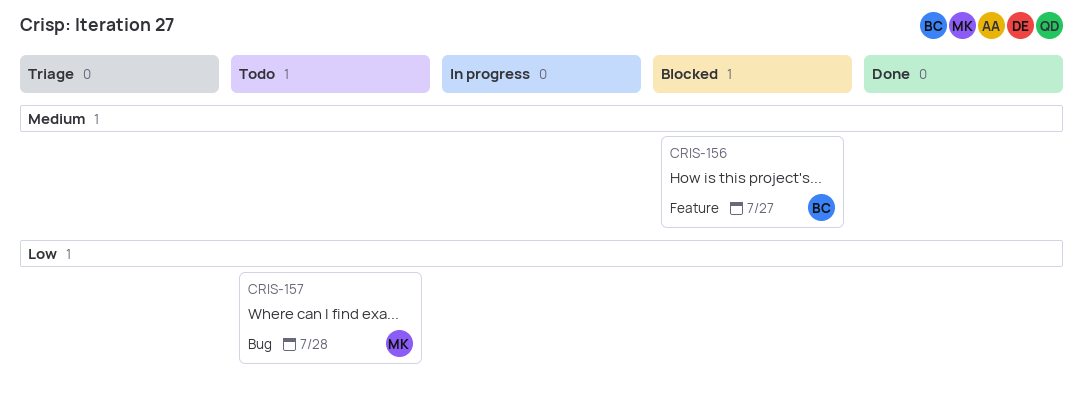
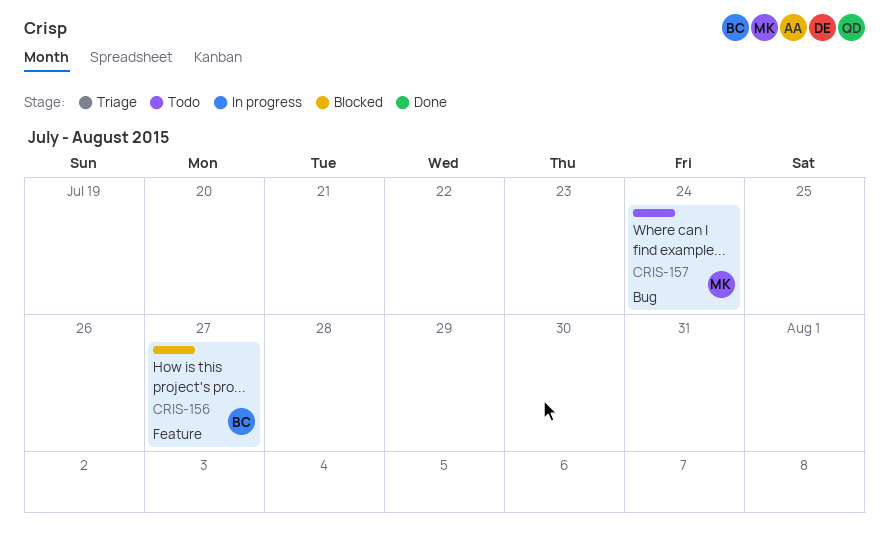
CRIS-157, due: Jul 28 -> Jul 24

